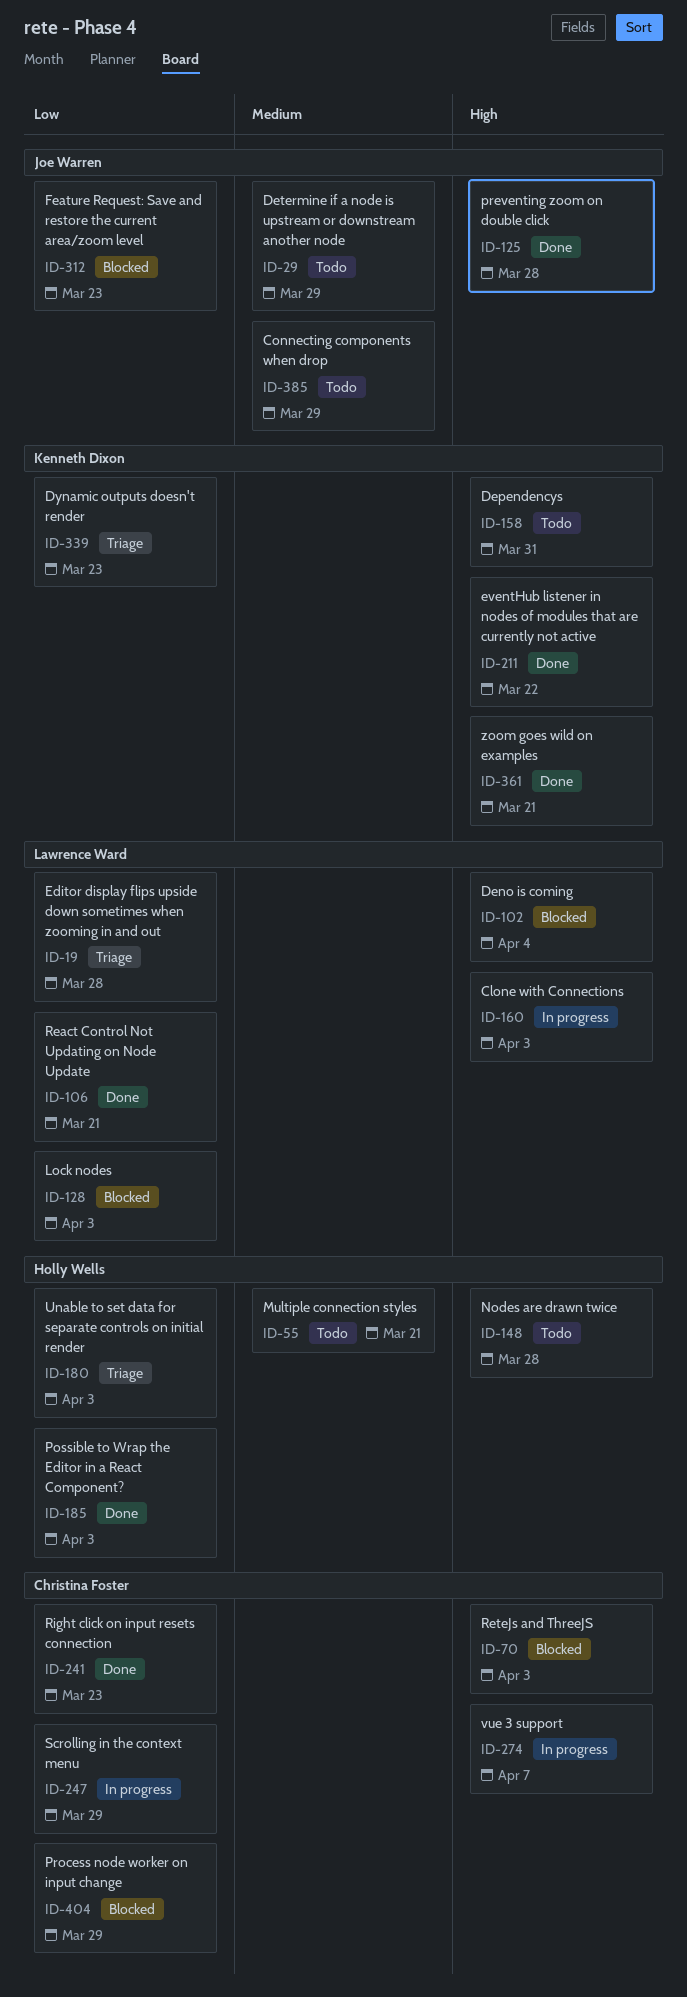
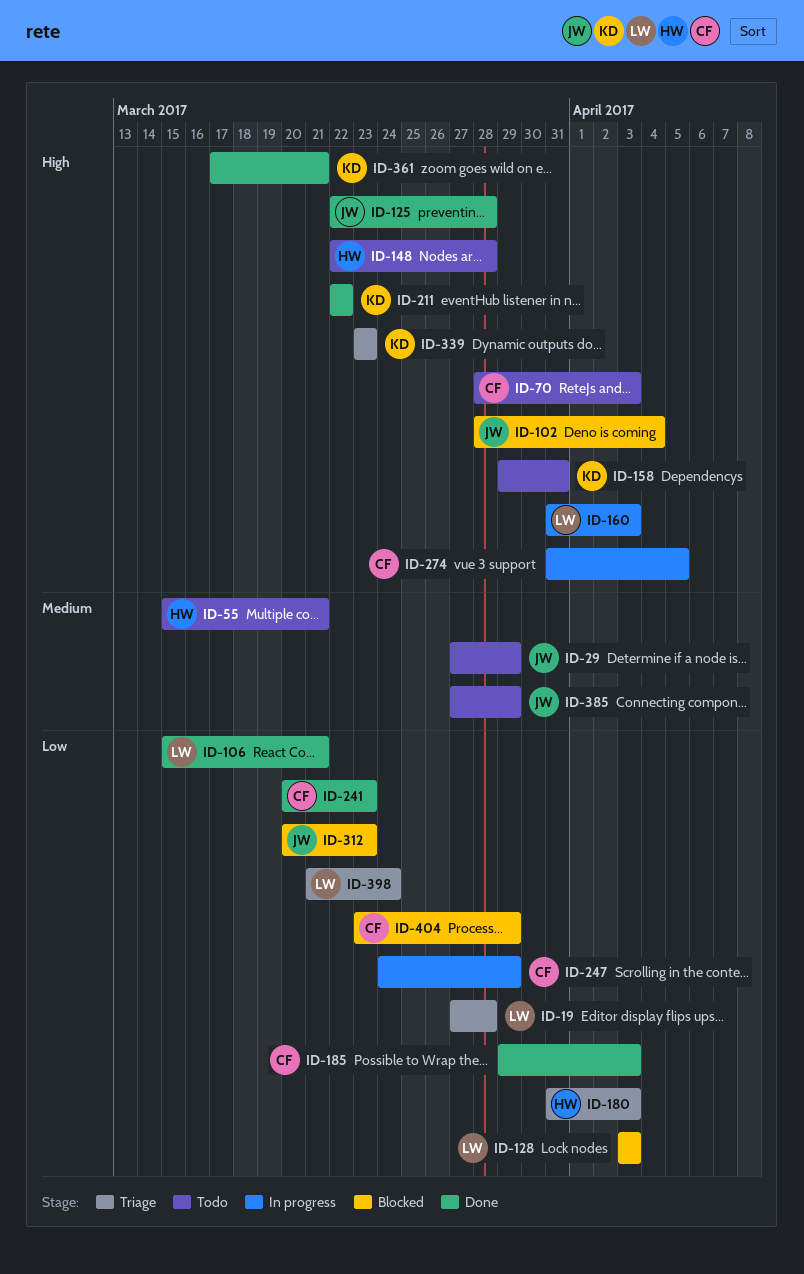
ID-70, status: Blocked -> Todo
ID-102, owner: Lawrence Ward -> Joe Warren
ID-185, owner: Holly Wells -> Christina Foster
ID-274, due: Apr 7 -> Apr 5
ID-339, priority: Low -> High
ID-398: none -> present

